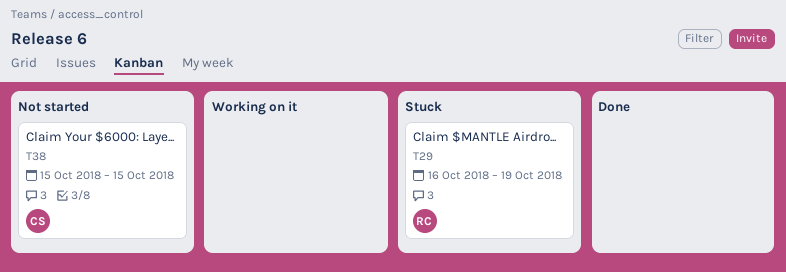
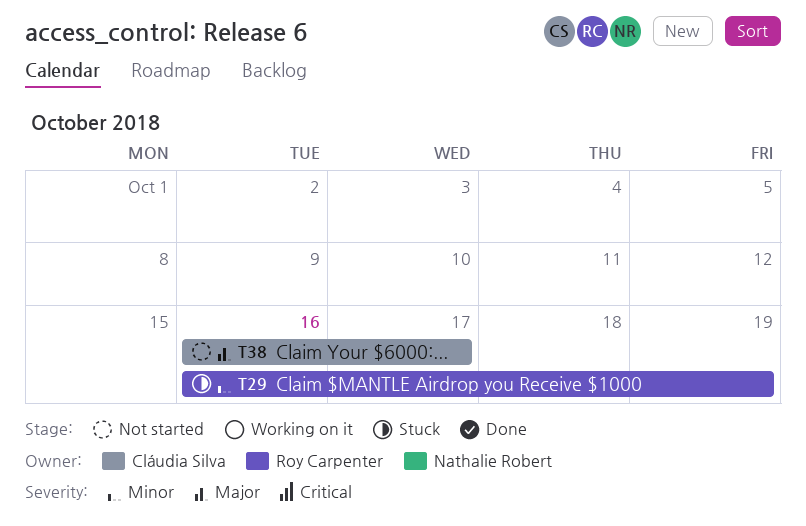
T38, start: Oct 15 -> Oct 16
T38, due: Oct 15 -> Oct 17

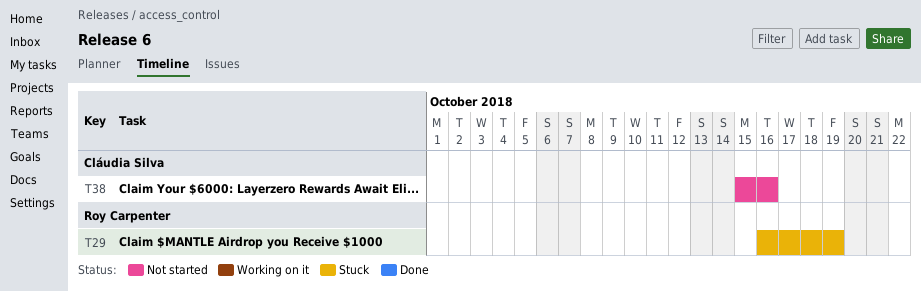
T38, start: Oct 16 -> Oct 15
T38, due: Oct 17 -> Oct 16

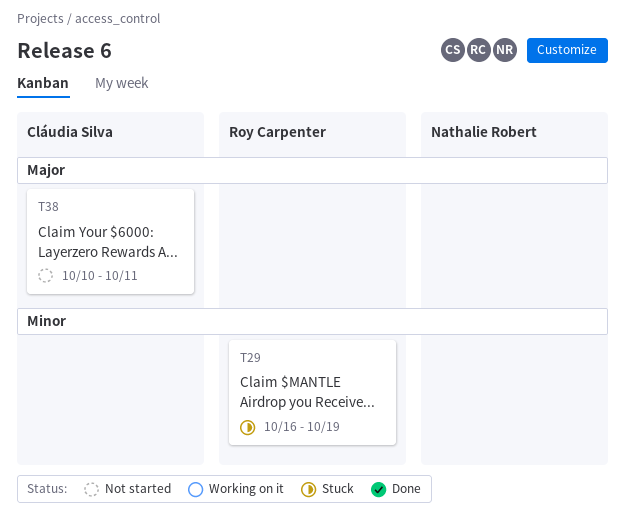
T38, start: Oct 15 -> Oct 10
T38, due: Oct 16 -> Oct 11

